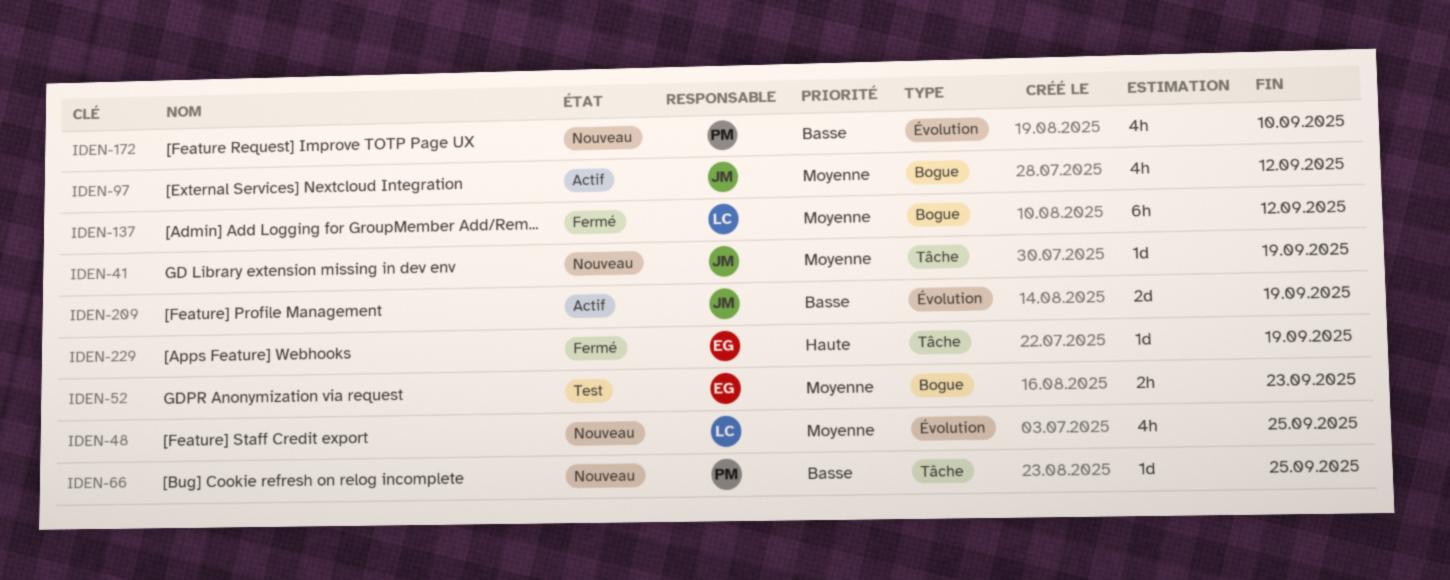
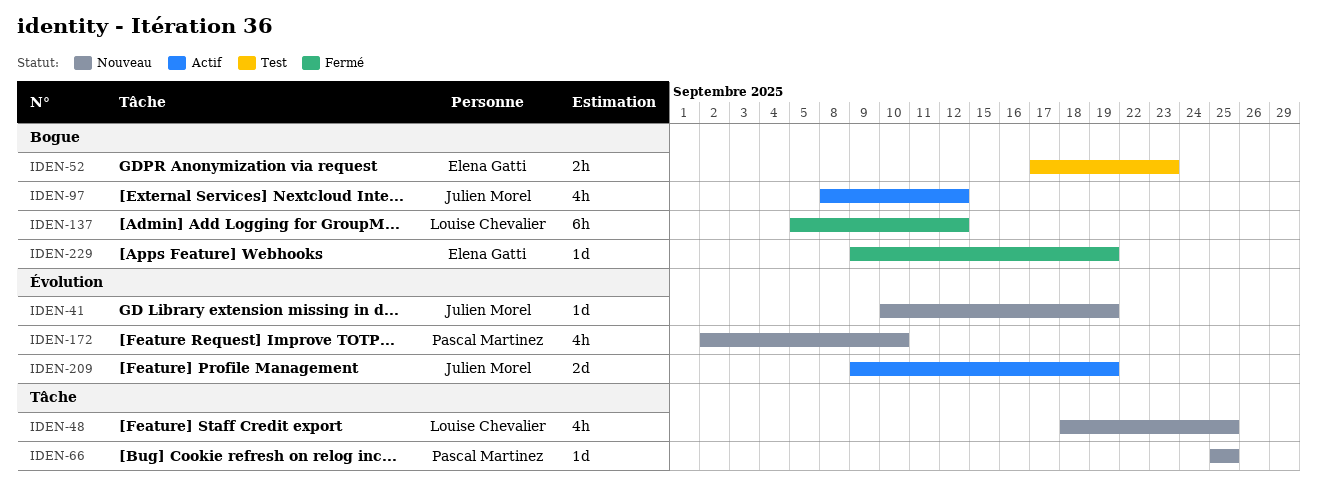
IDEN-41, label: Tâche -> Évolution
IDEN-48, label: Évolution -> Tâche
IDEN-229, label: Tâche -> Bogue

